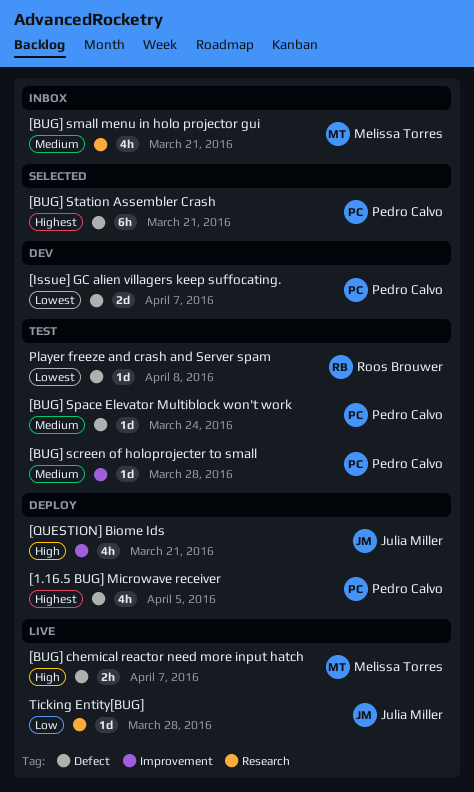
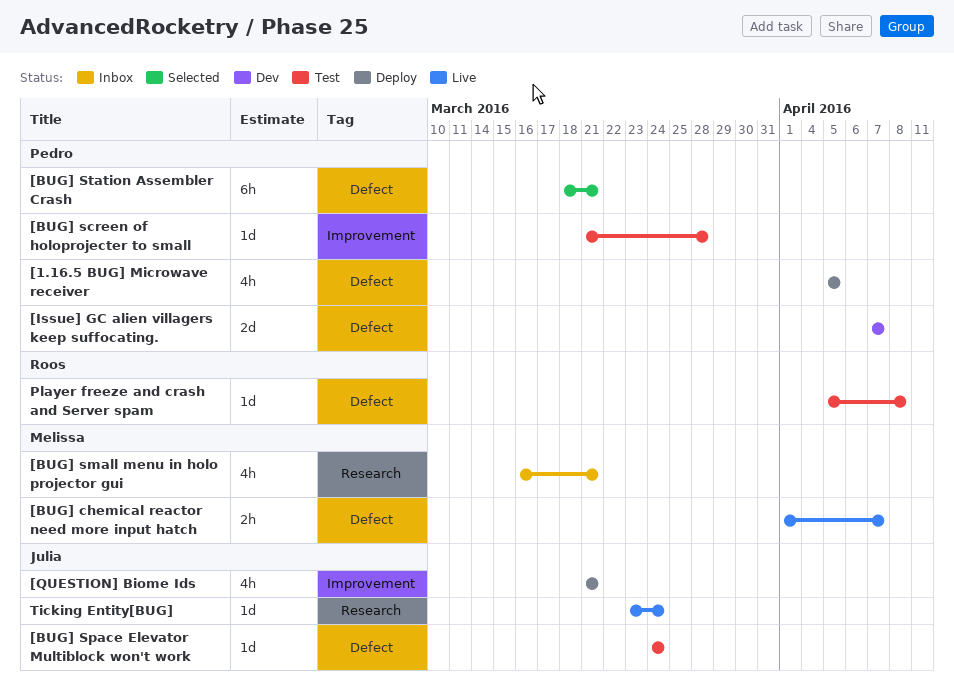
[BUG] Space Elevator Multiblock won't work, owner: Pedro Calvo -> Julia Miller
Ticking Entity[BUG], due: Mar 28 -> Mar 24

